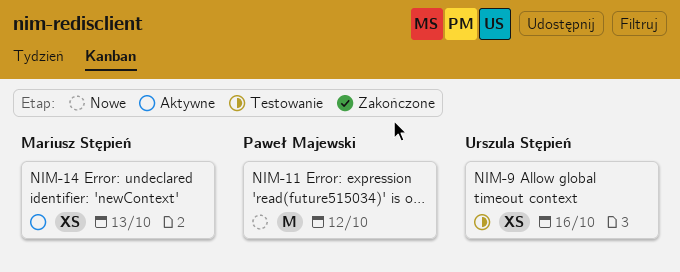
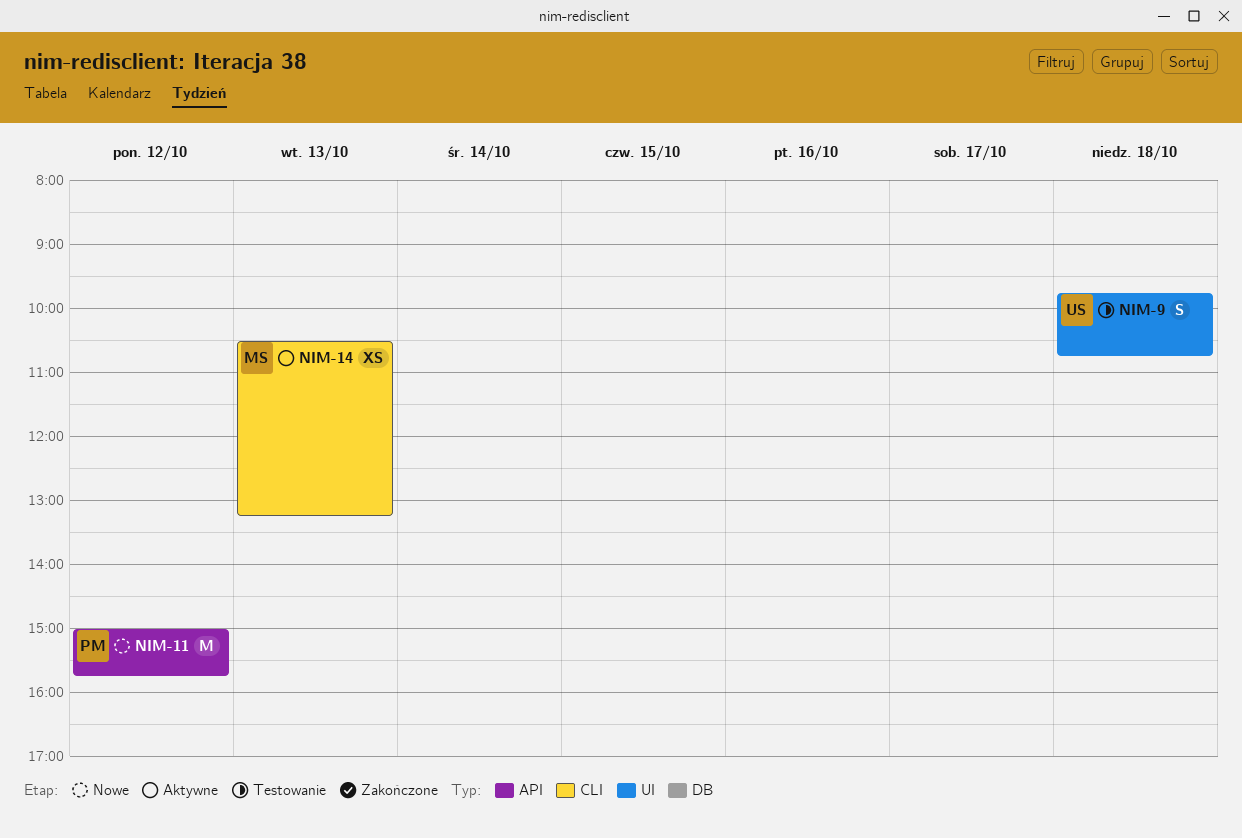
NIM-9, estimate: XS -> S
NIM-9, day: Oct 16 -> Oct 18

